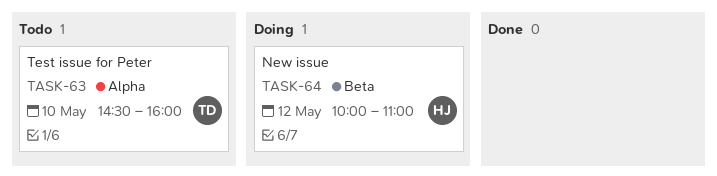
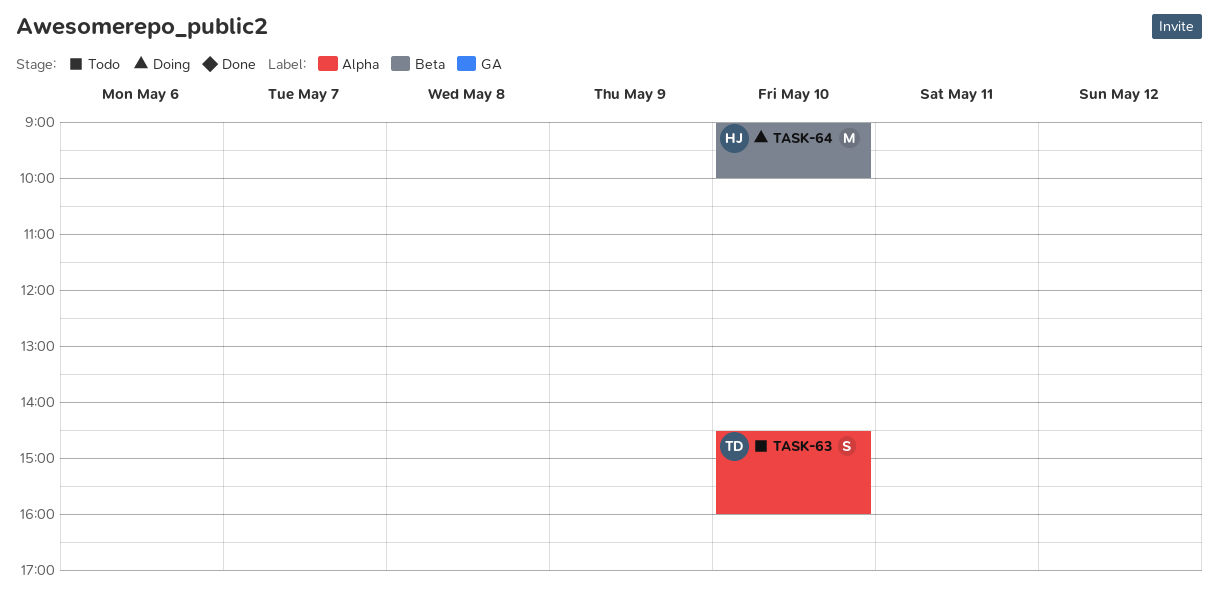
TASK-64, day: May 12 -> May 10
TASK-64, begins: 10:00 -> 09:00
TASK-64, ends: 11:00 -> 10:00

